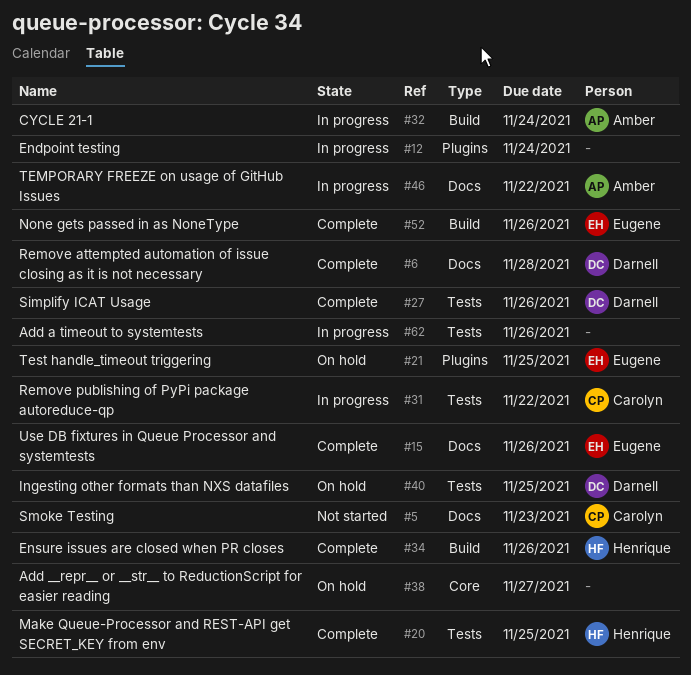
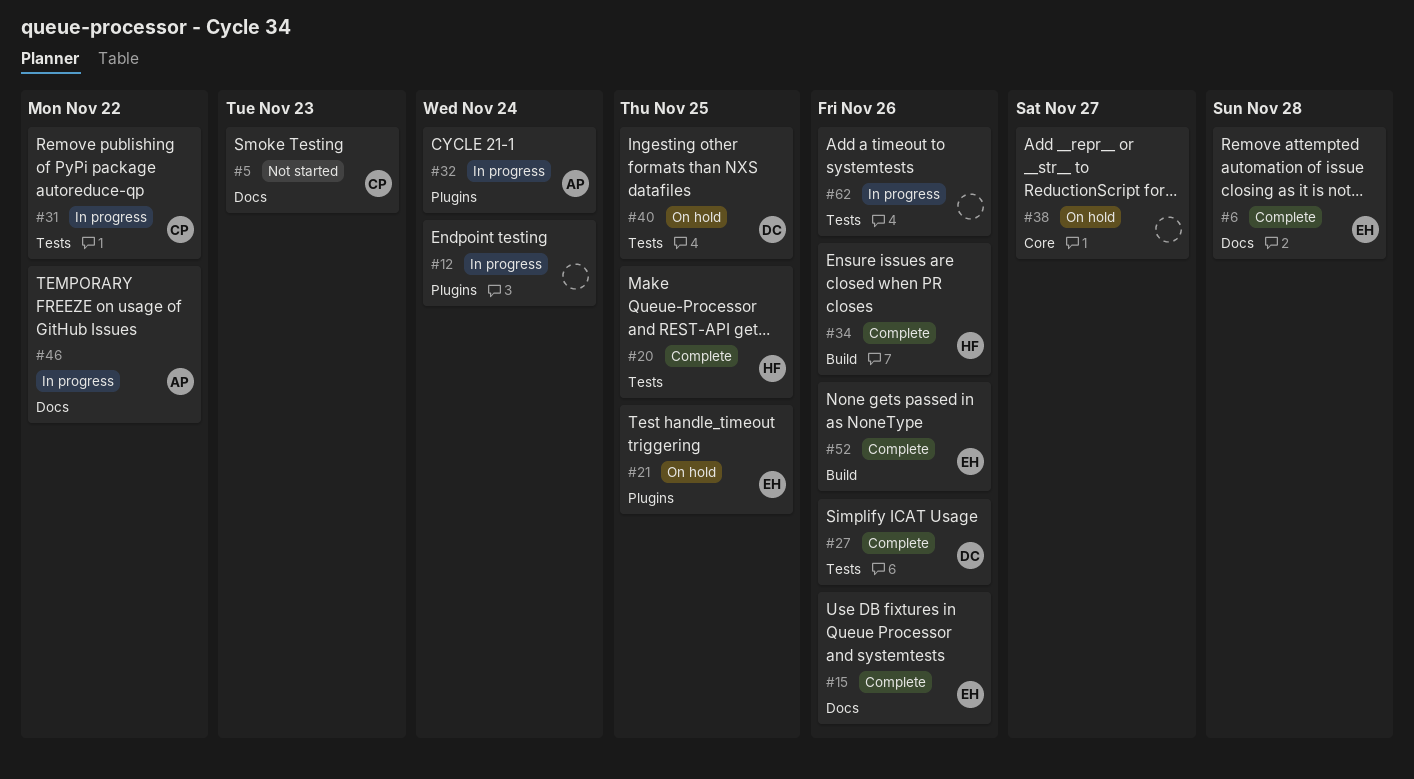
#6, owner: Darnell -> Eugene
#32, label: Build -> Plugins

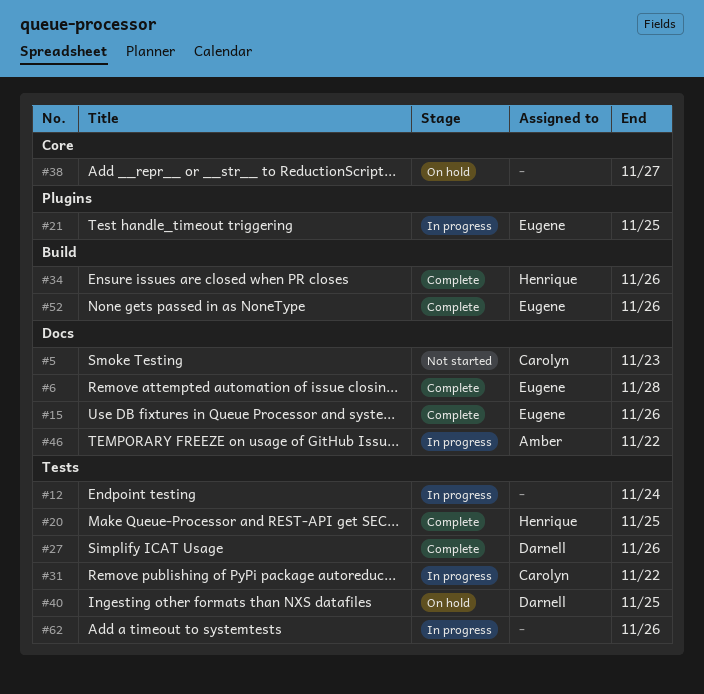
#12, label: Plugins -> Tests
#21, status: On hold -> In progress
#32: present -> none

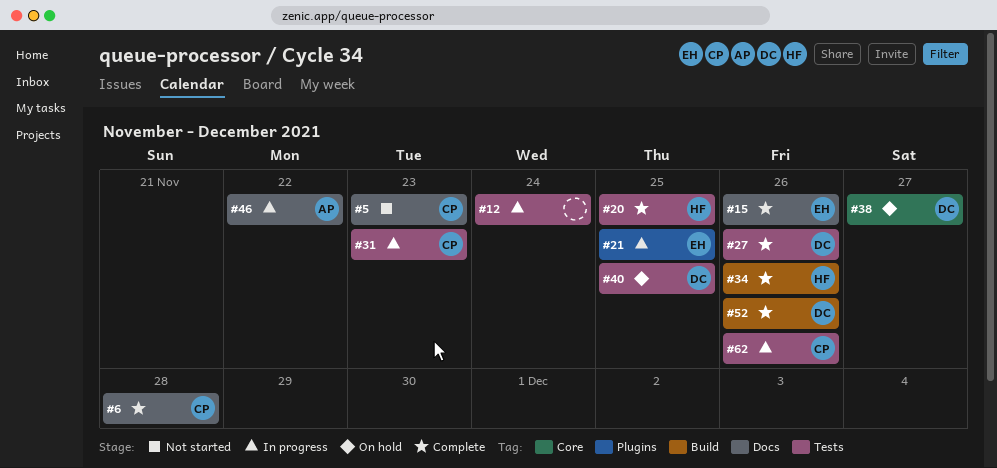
#6, owner: Eugene -> Carolyn
#31, due: Nov 22 -> Nov 23
#38, owner: none -> Darnell
#52, owner: Eugene -> Darnell
#62, owner: none -> Carolyn

